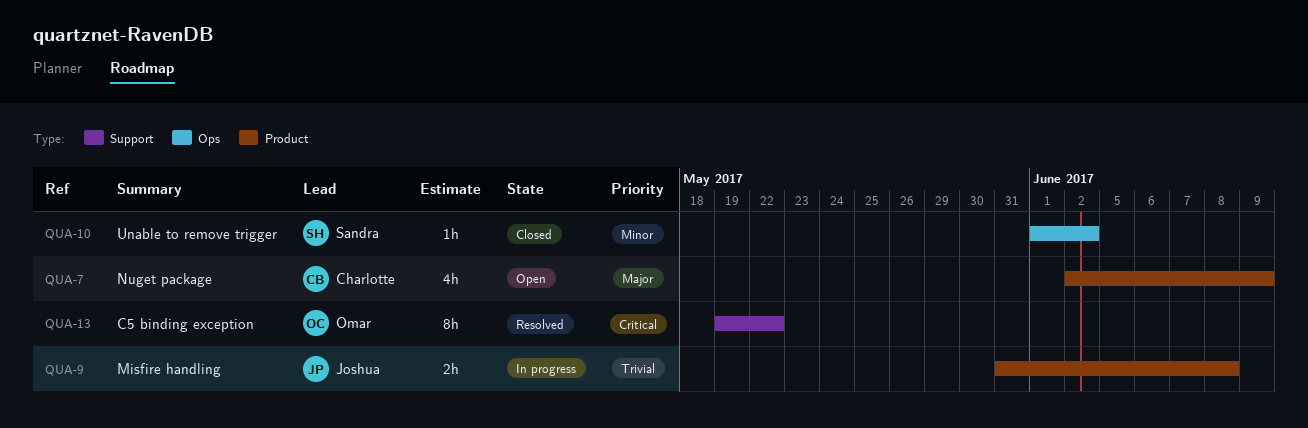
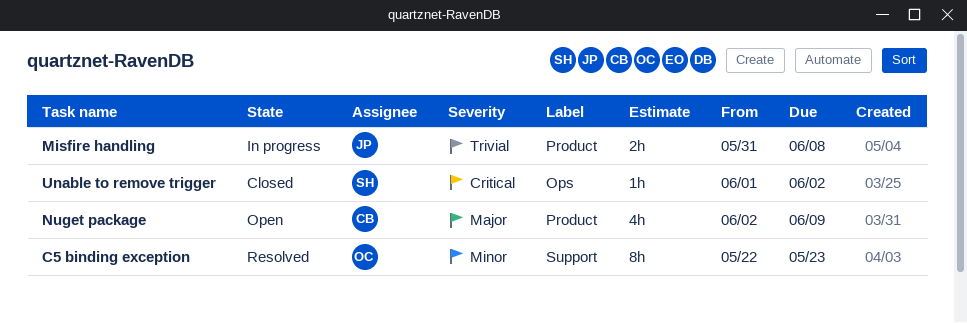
C5 binding exception, priority: Critical -> Minor
C5 binding exception, start: May 19 -> May 22
C5 binding exception, due: May 22 -> May 23
Unable to remove trigger, priority: Minor -> Critical

